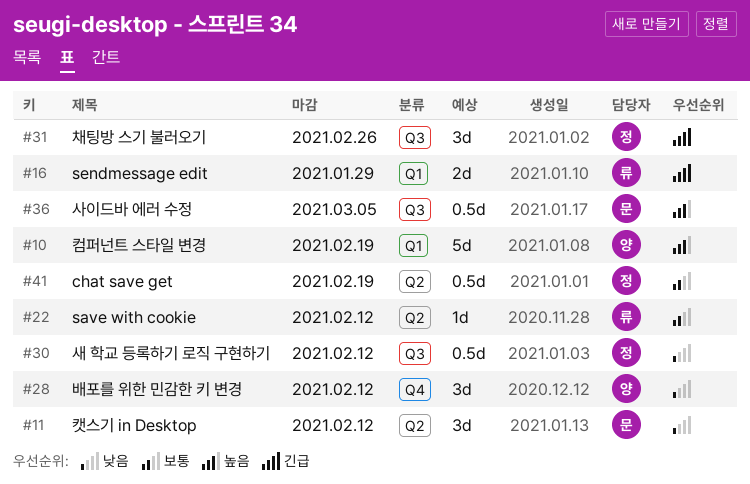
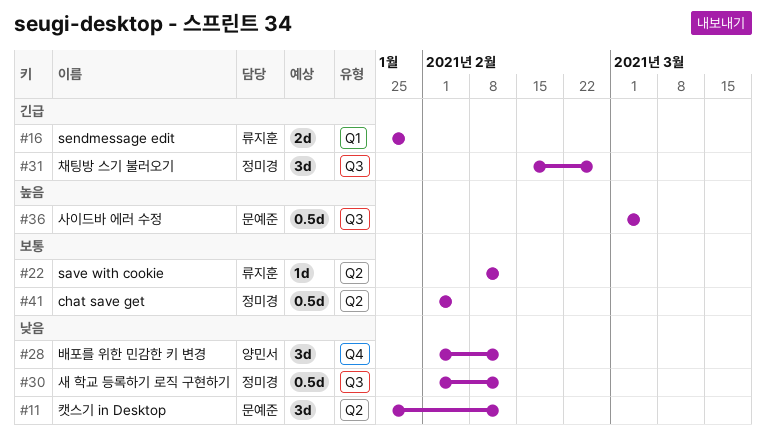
#10: present -> none
#41, due: Feb 19 -> Feb 5

